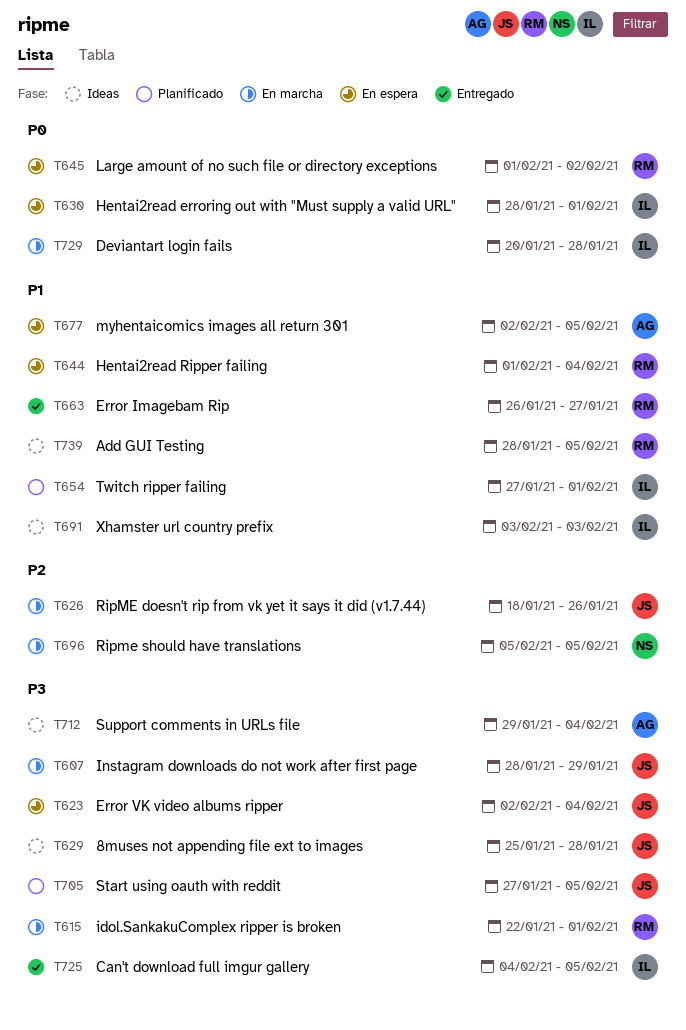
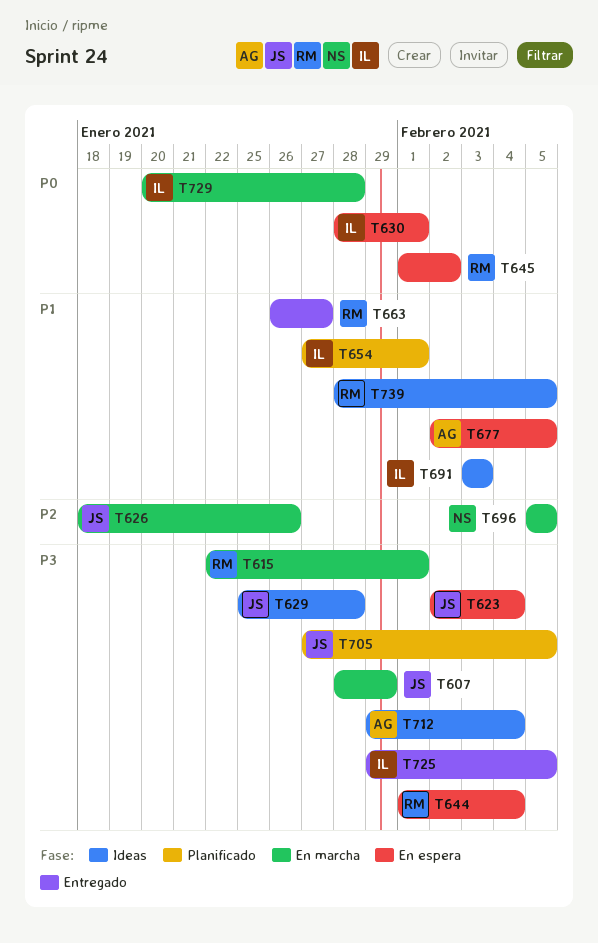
T644, priority: P1 -> P3
T725, start: Feb 4 -> Jan 29

